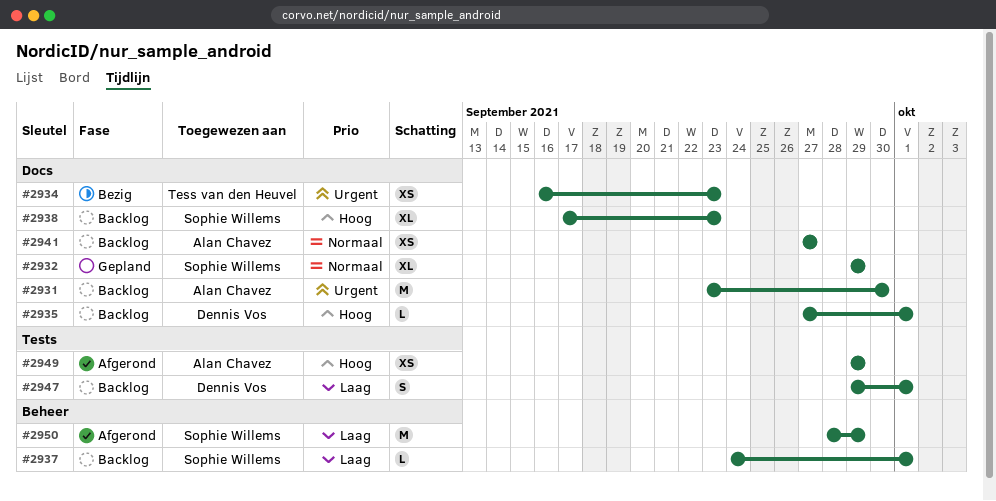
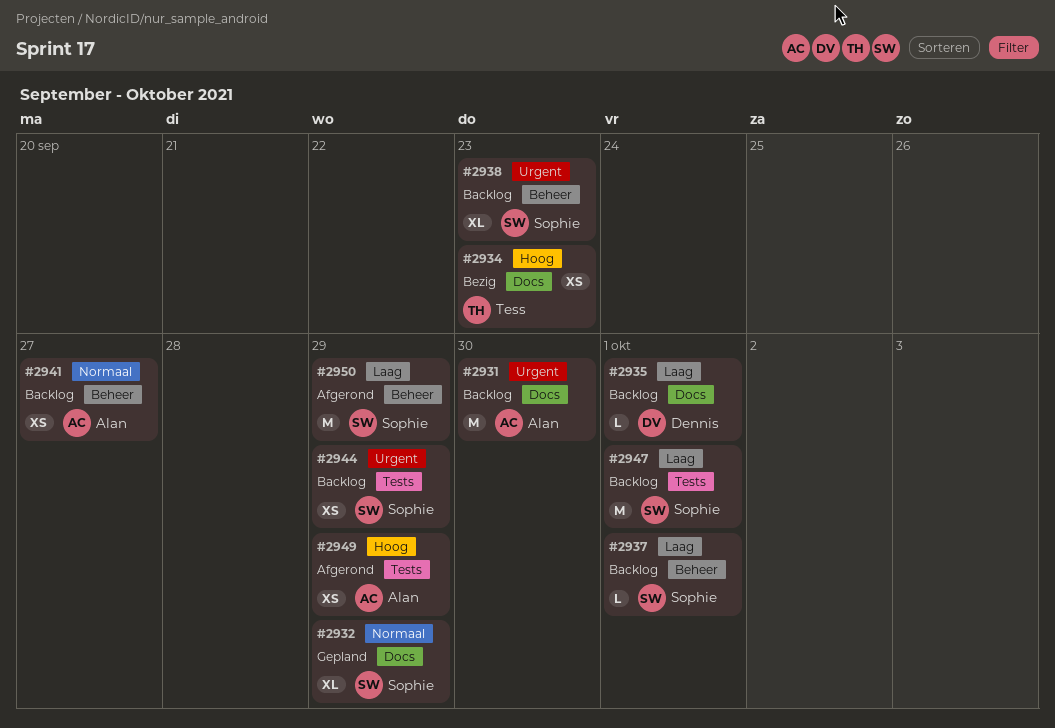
#2934, priority: Urgent -> Hoog
#2935, priority: Hoog -> Laag
#2938, priority: Hoog -> Urgent
#2938, label: Docs -> Beheer
#2941, label: Docs -> Beheer
#2944: none -> present
#2947, owner: Dennis Vos -> Sophie Willems
#2947, estimate: S -> M

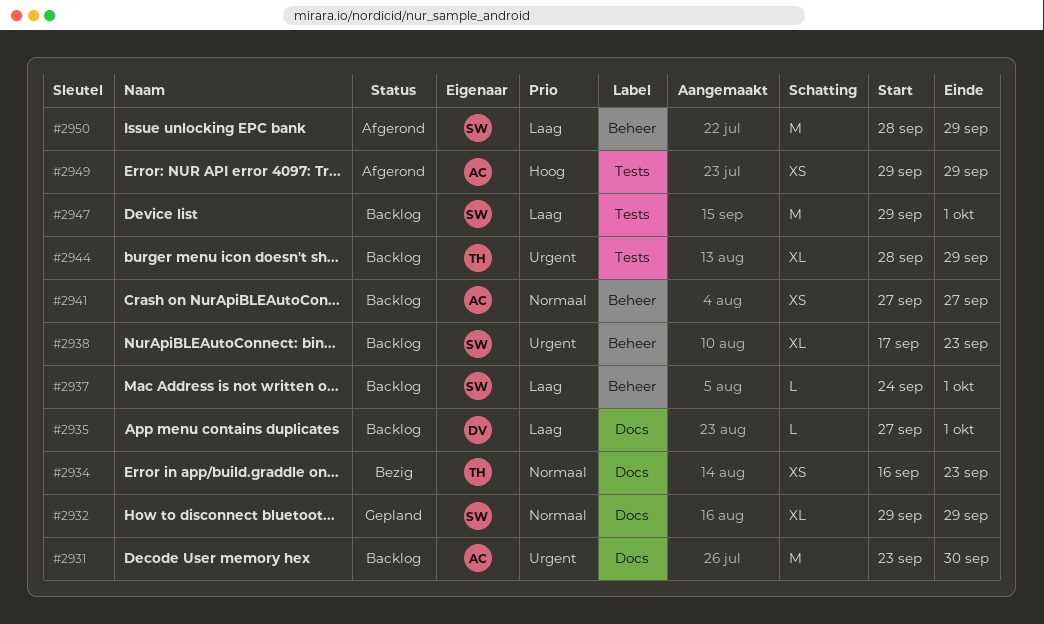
#2934, priority: Hoog -> Normaal
#2944, owner: Sophie -> Tess
#2944, estimate: XS -> XL

